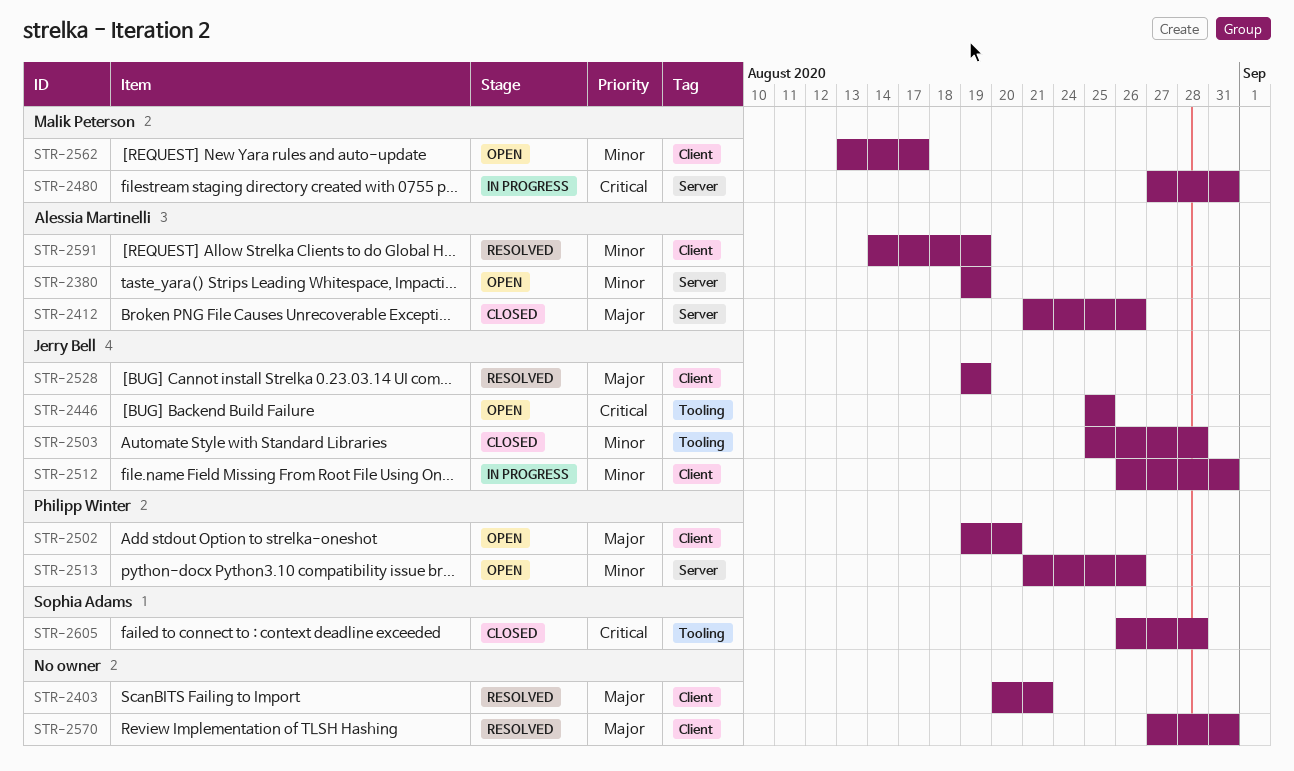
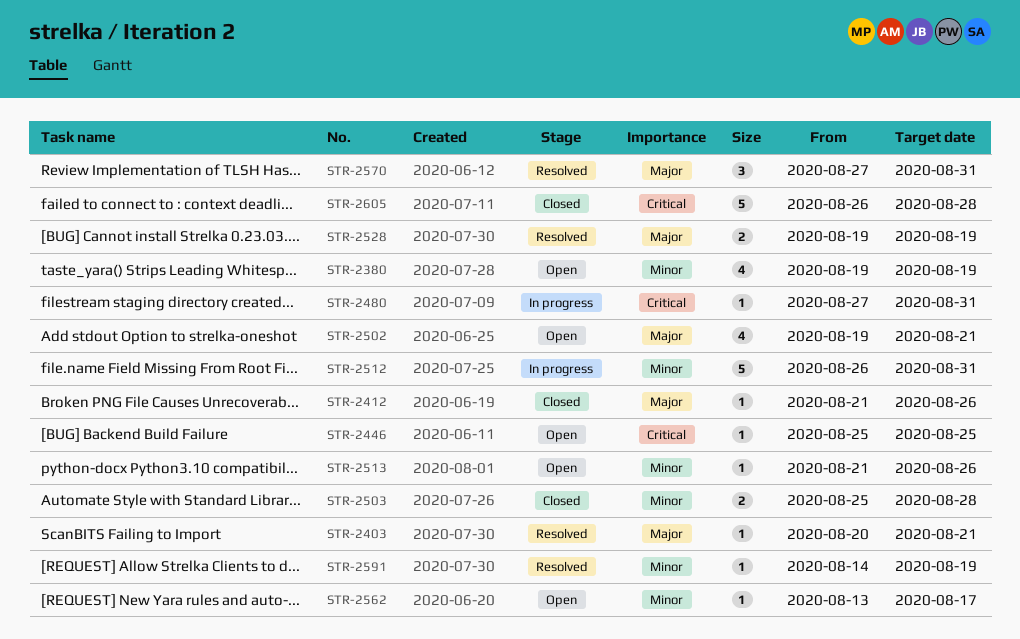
STR-2502, due: Aug 20 -> Aug 21

